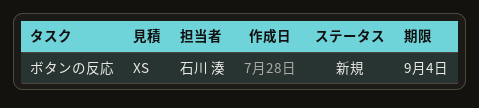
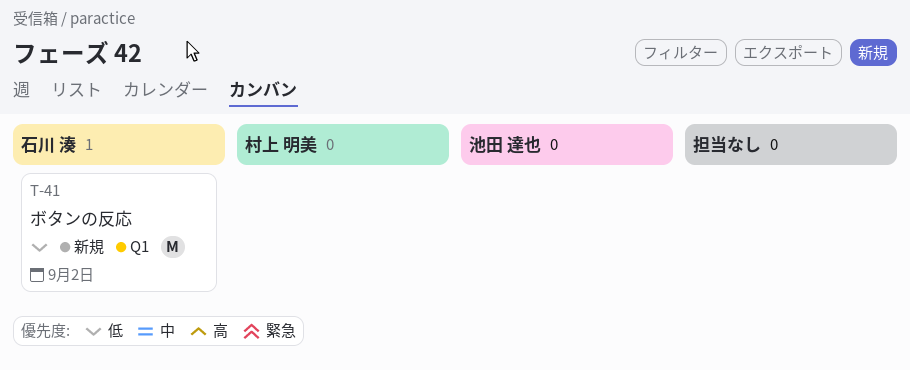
ボタンの反応, estimate: XS -> M
ボタンの反応, due: Sep 4 -> Sep 2

